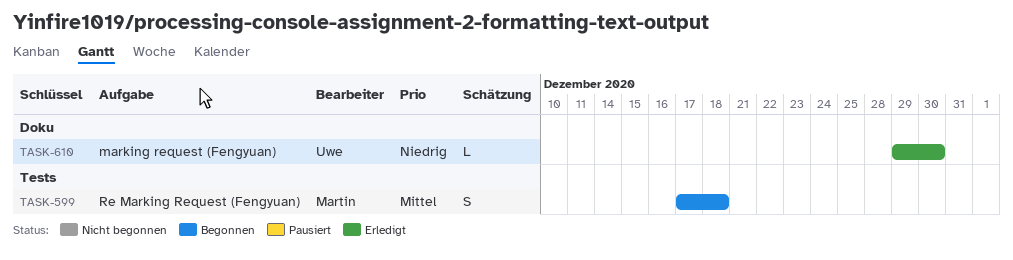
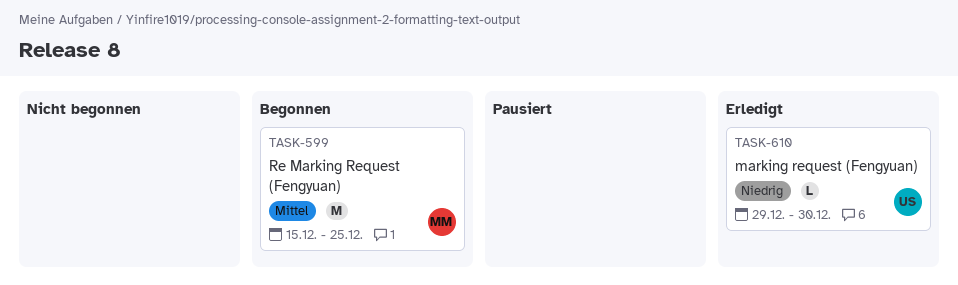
TASK-599, estimate: S -> M
TASK-599, start: Dec 17 -> Dec 15
TASK-599, due: Dec 18 -> Dec 25

